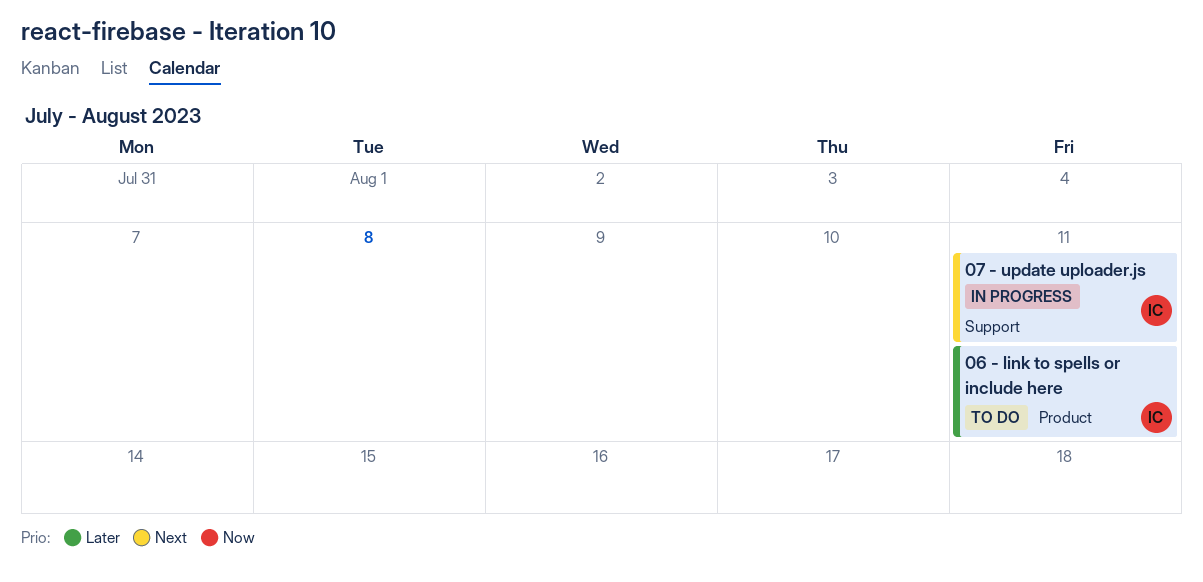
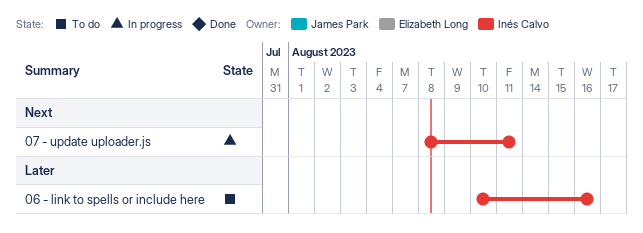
06 - link to spells or include here, due: Aug 11 -> Aug 16

